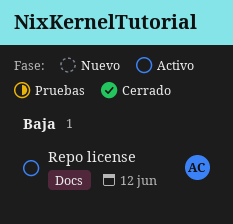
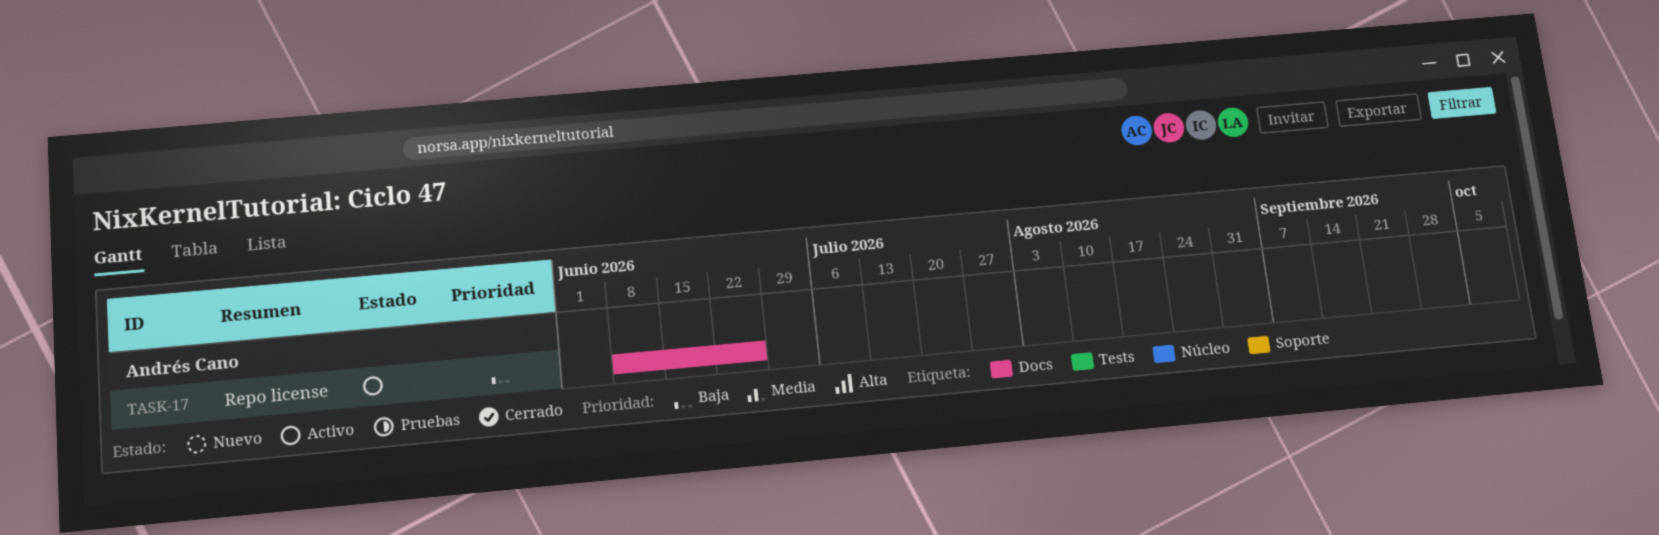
Repo license, due: Jun 12 -> Jun 26

